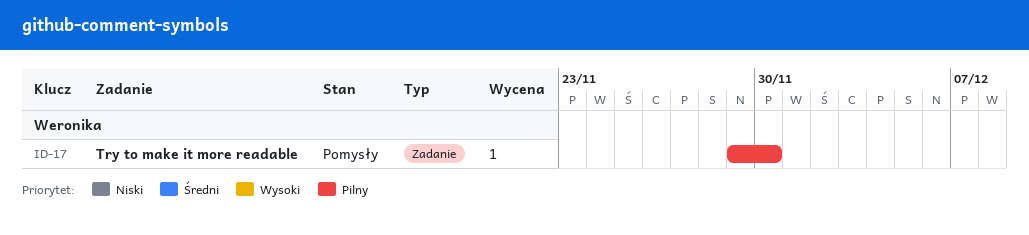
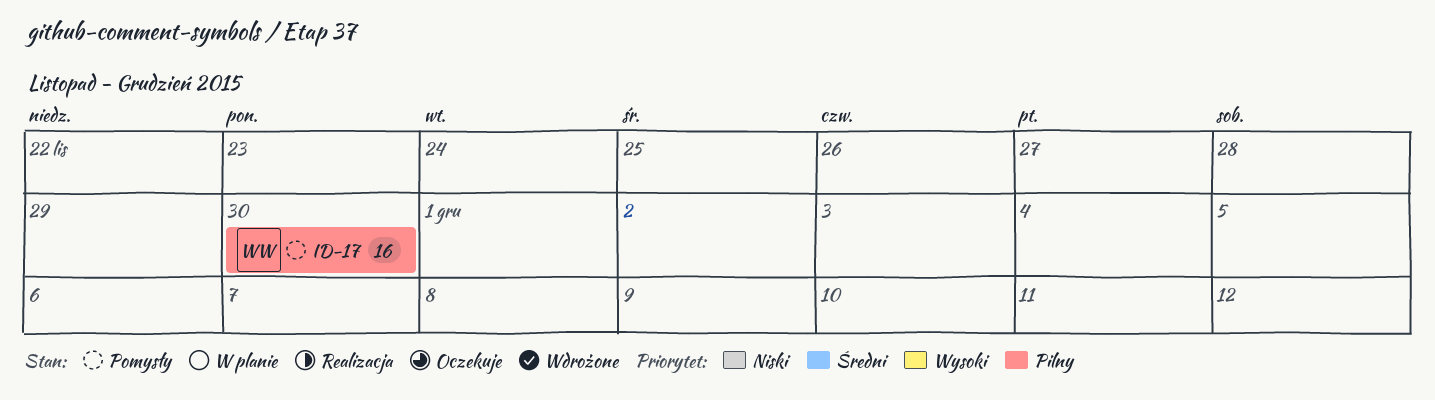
ID-17, estimate: 1 -> 16
ID-17, start: Nov 29 -> Nov 30

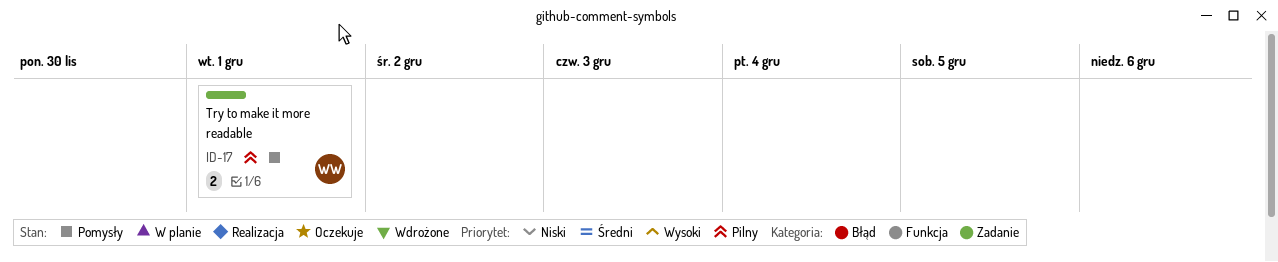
ID-17, estimate: 16 -> 2
ID-17, due: Nov 30 -> Dec 1

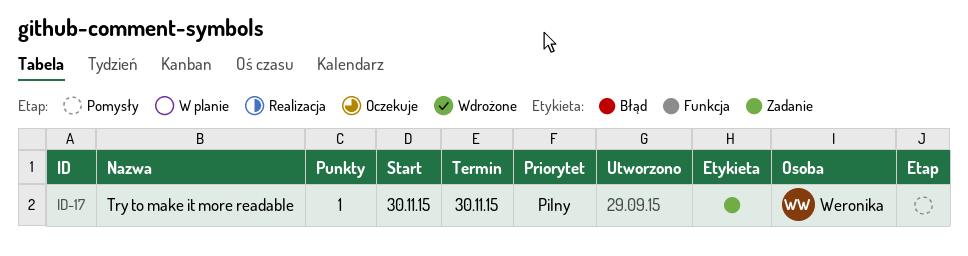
ID-17, estimate: 2 -> 1
ID-17, due: Dec 1 -> Nov 30

